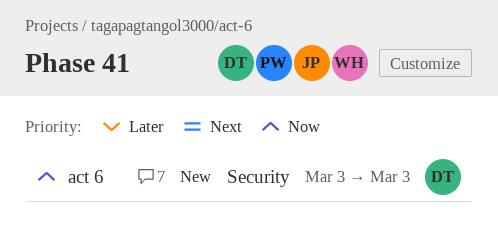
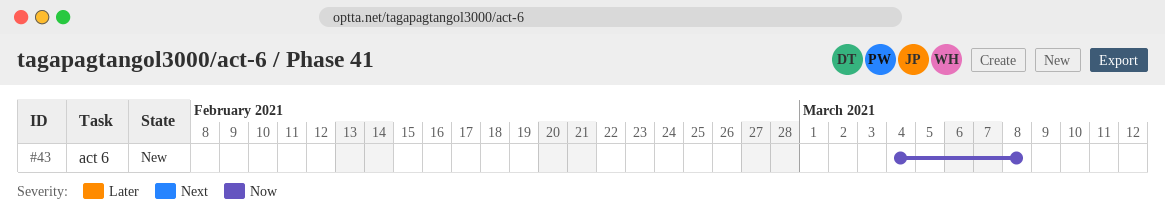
act 6, start: Mar 3 -> Mar 4
act 6, due: Mar 3 -> Mar 8

